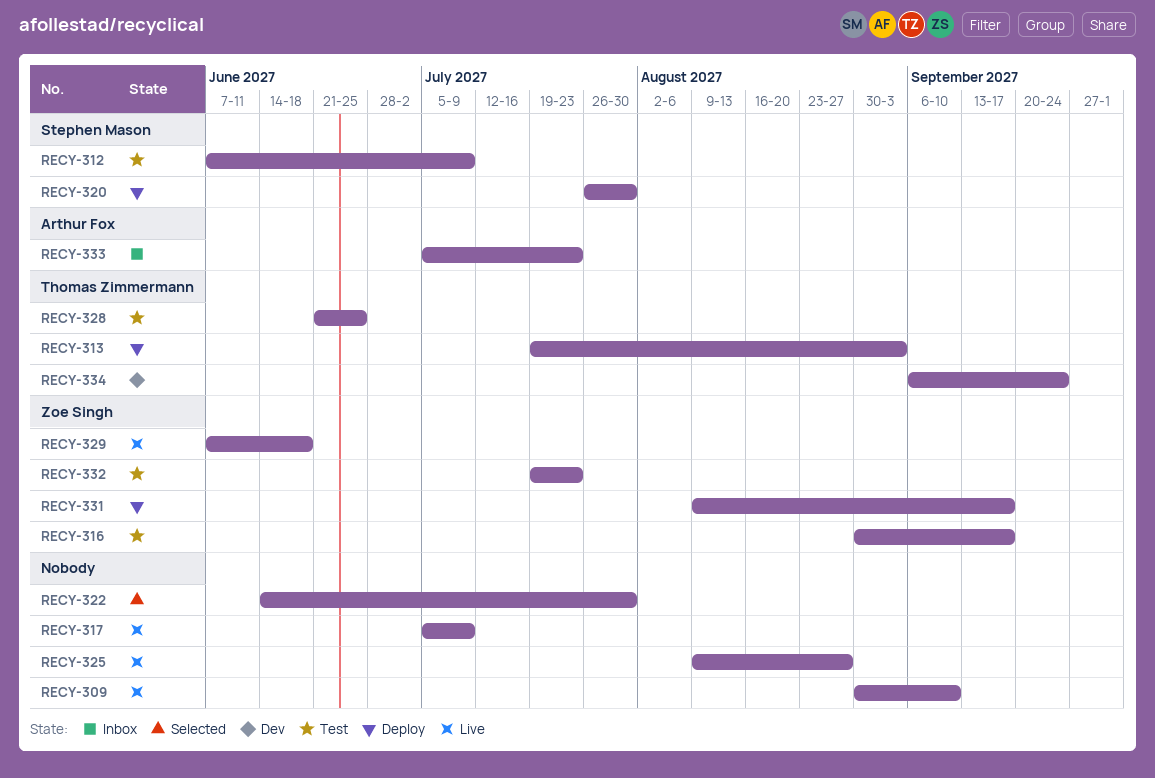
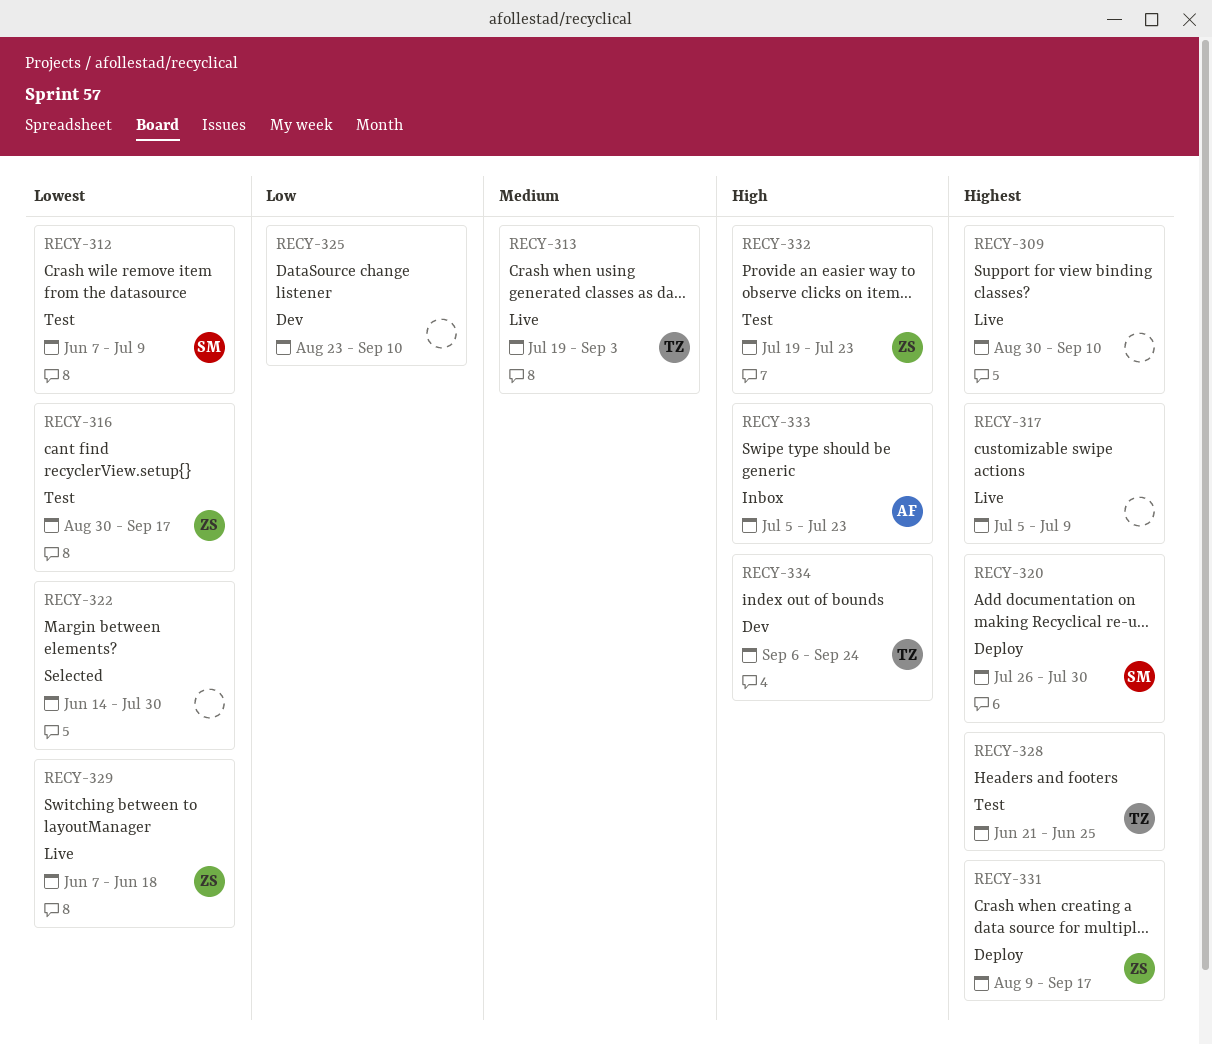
RECY-313, status: Deploy -> Live
RECY-325, status: Live -> Dev
RECY-325, start: Aug 9 -> Aug 23
RECY-325, due: Aug 27 -> Sep 10

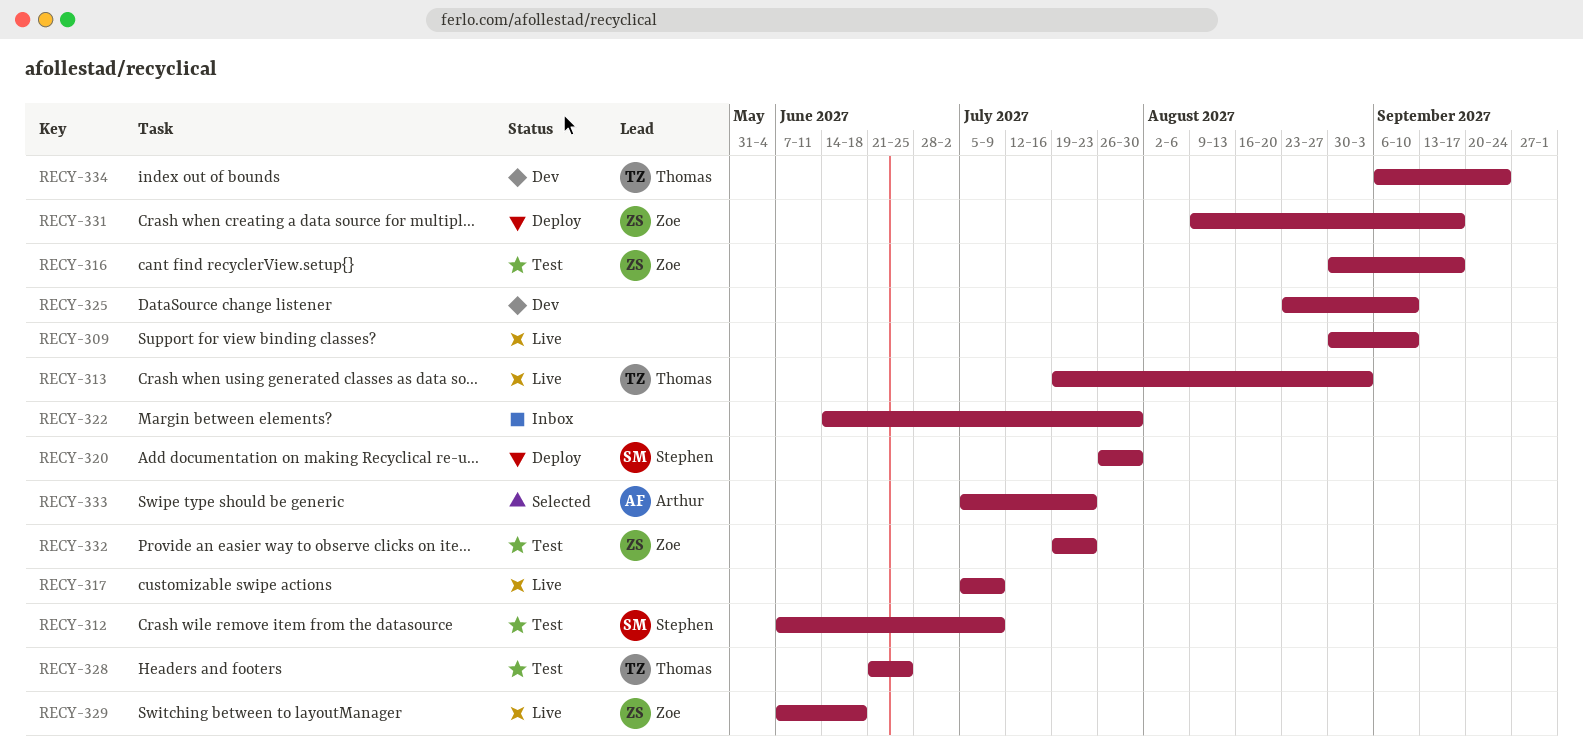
RECY-322, status: Selected -> Inbox
RECY-333, status: Inbox -> Selected

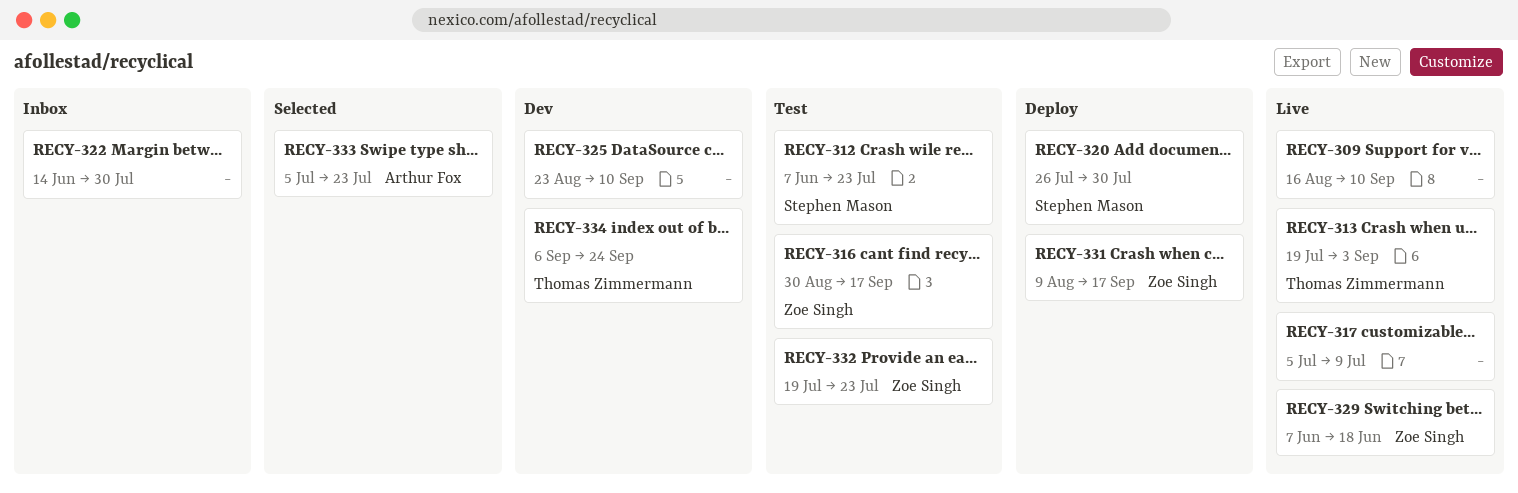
RECY-309, start: Aug 30 -> Aug 16
RECY-312, due: Jul 9 -> Jul 23
RECY-328: present -> none

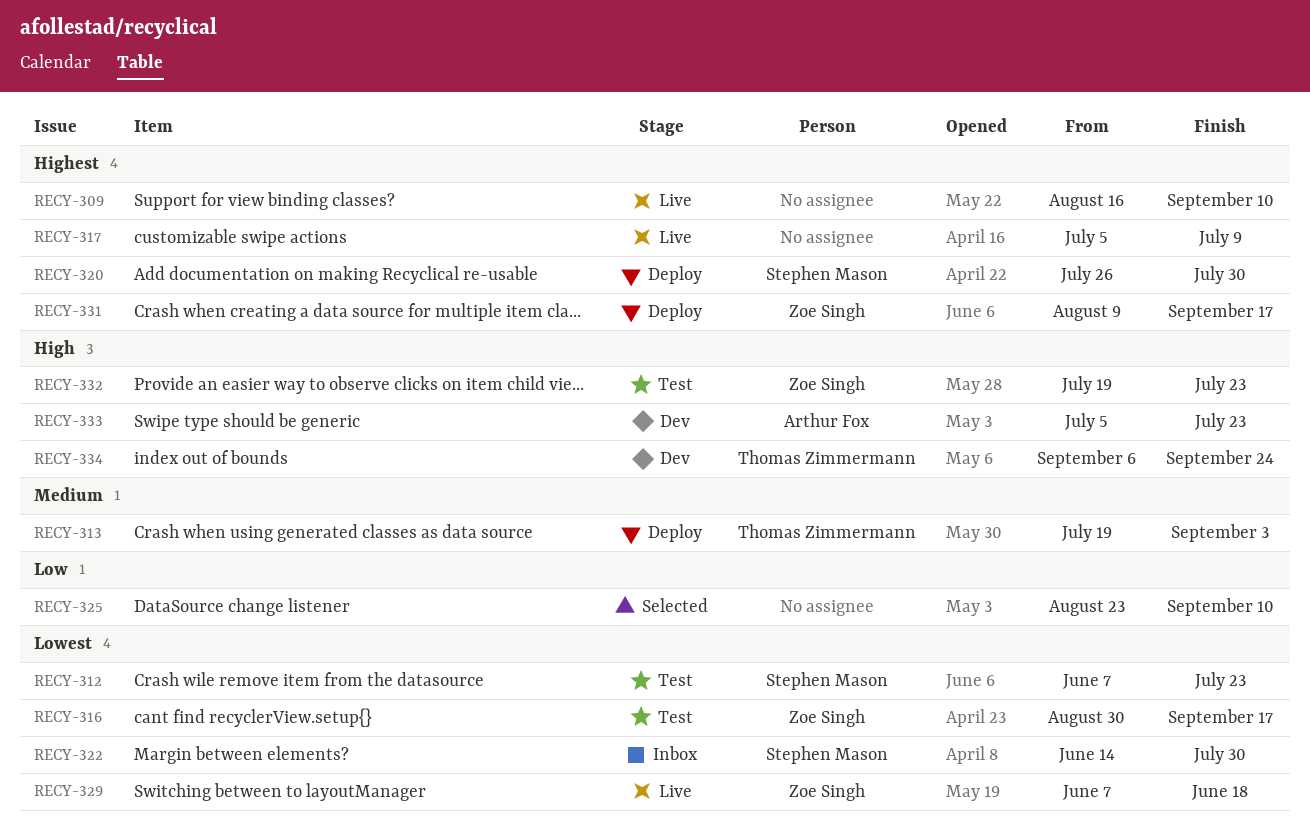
RECY-313, status: Live -> Deploy
RECY-322, owner: none -> Stephen Mason
RECY-325, status: Dev -> Selected
RECY-333, status: Selected -> Dev

